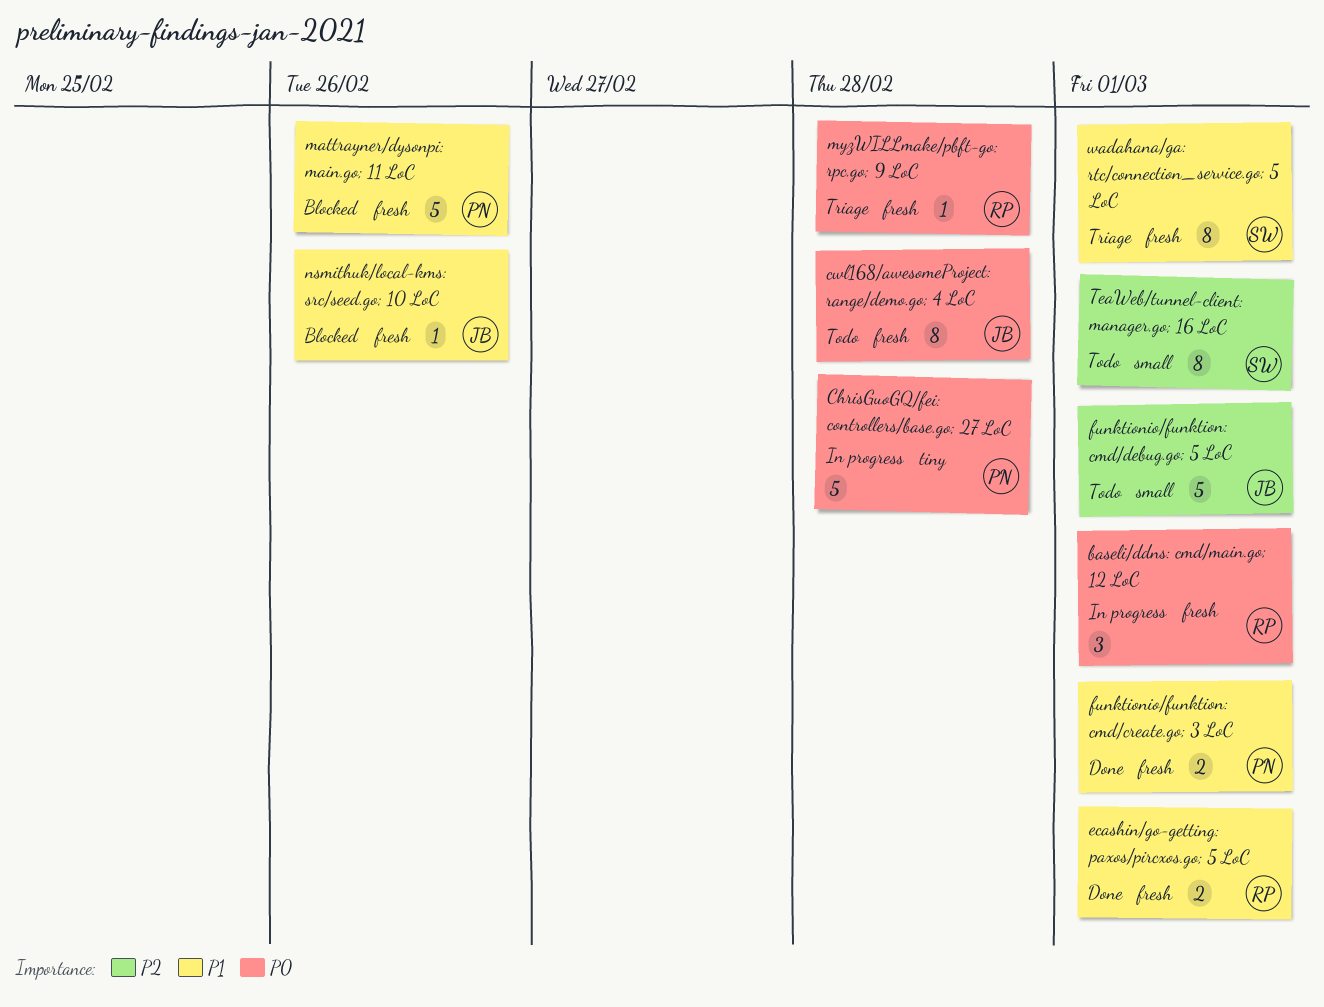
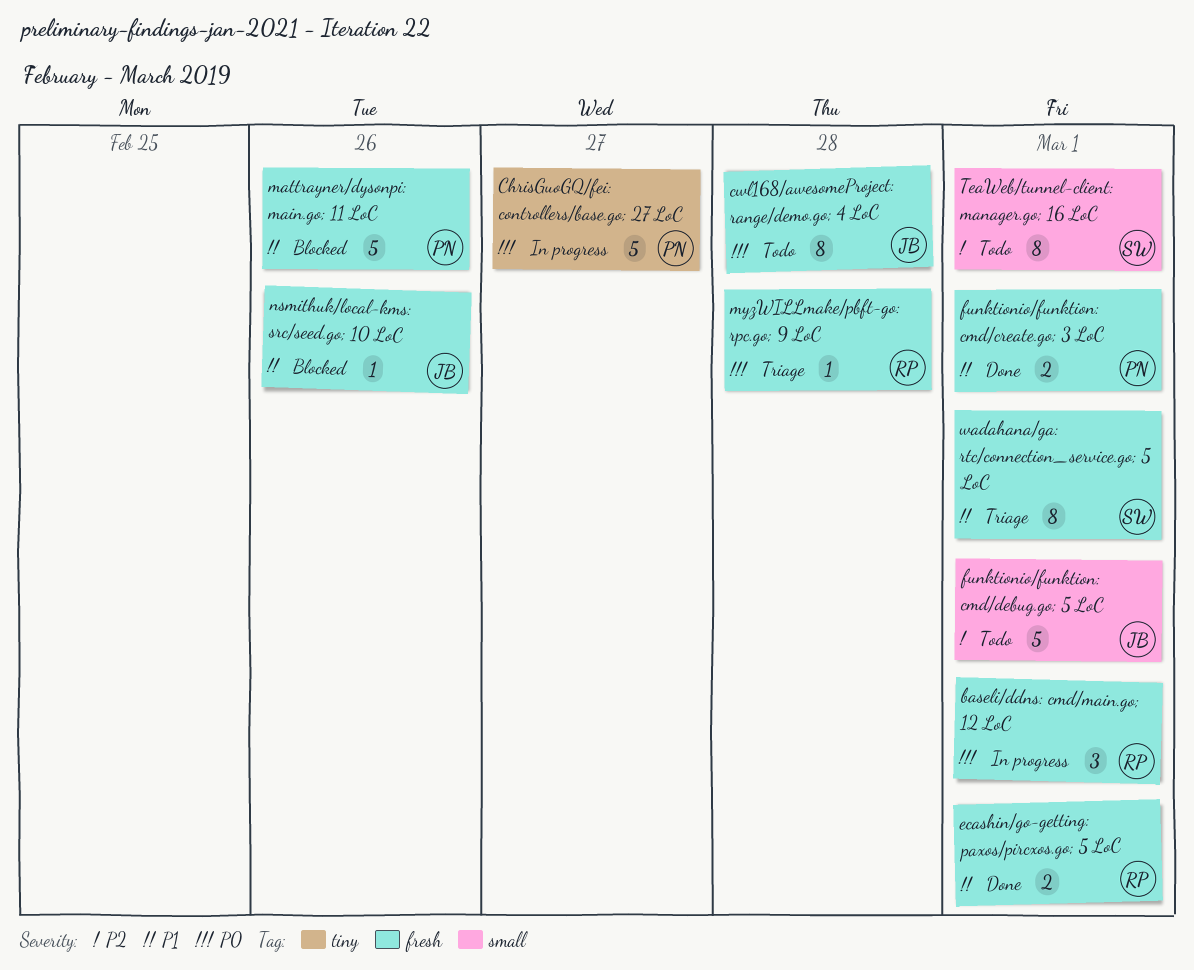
ChrisGuoGQ/fei: controllers/base.go; 27 LoC, due: Feb 28 -> Feb 27

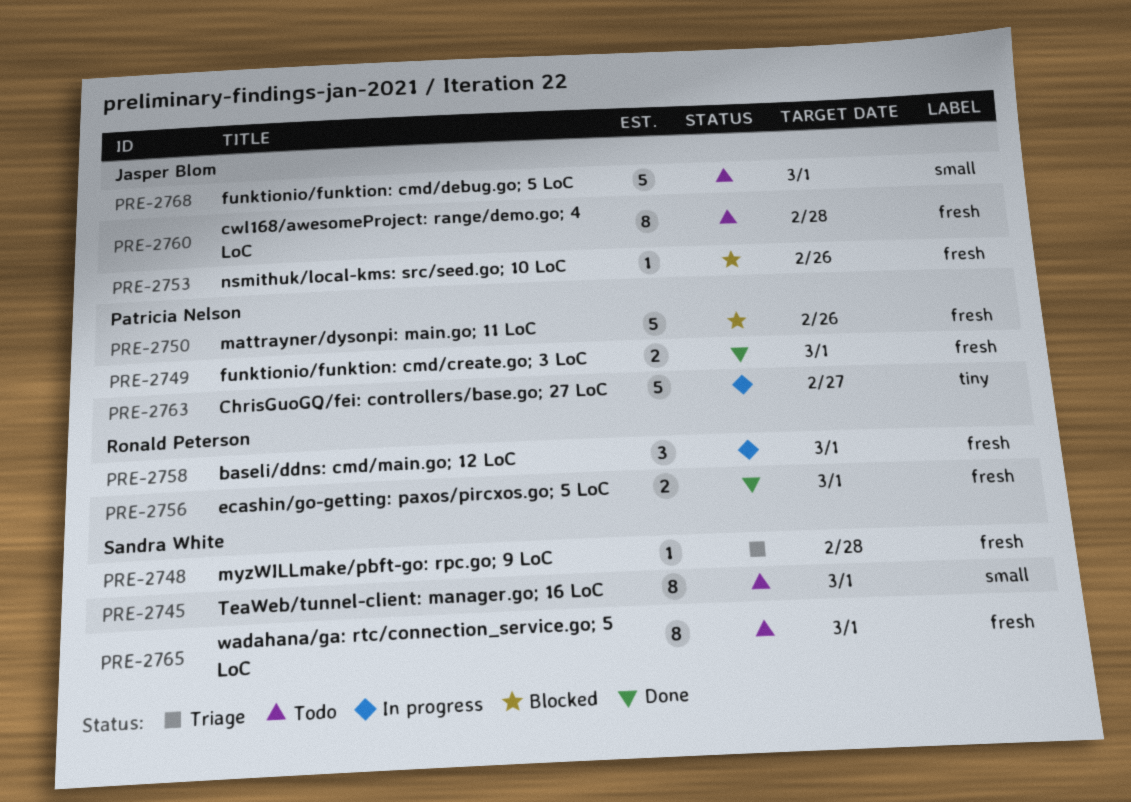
myzWILLmake/pbft-go: rpc.go; 9 LoC, owner: Ronald Peterson -> Sandra White
wadahana/ga: rtc/connection_service.go; 5 LoC, status: Triage -> Todo

